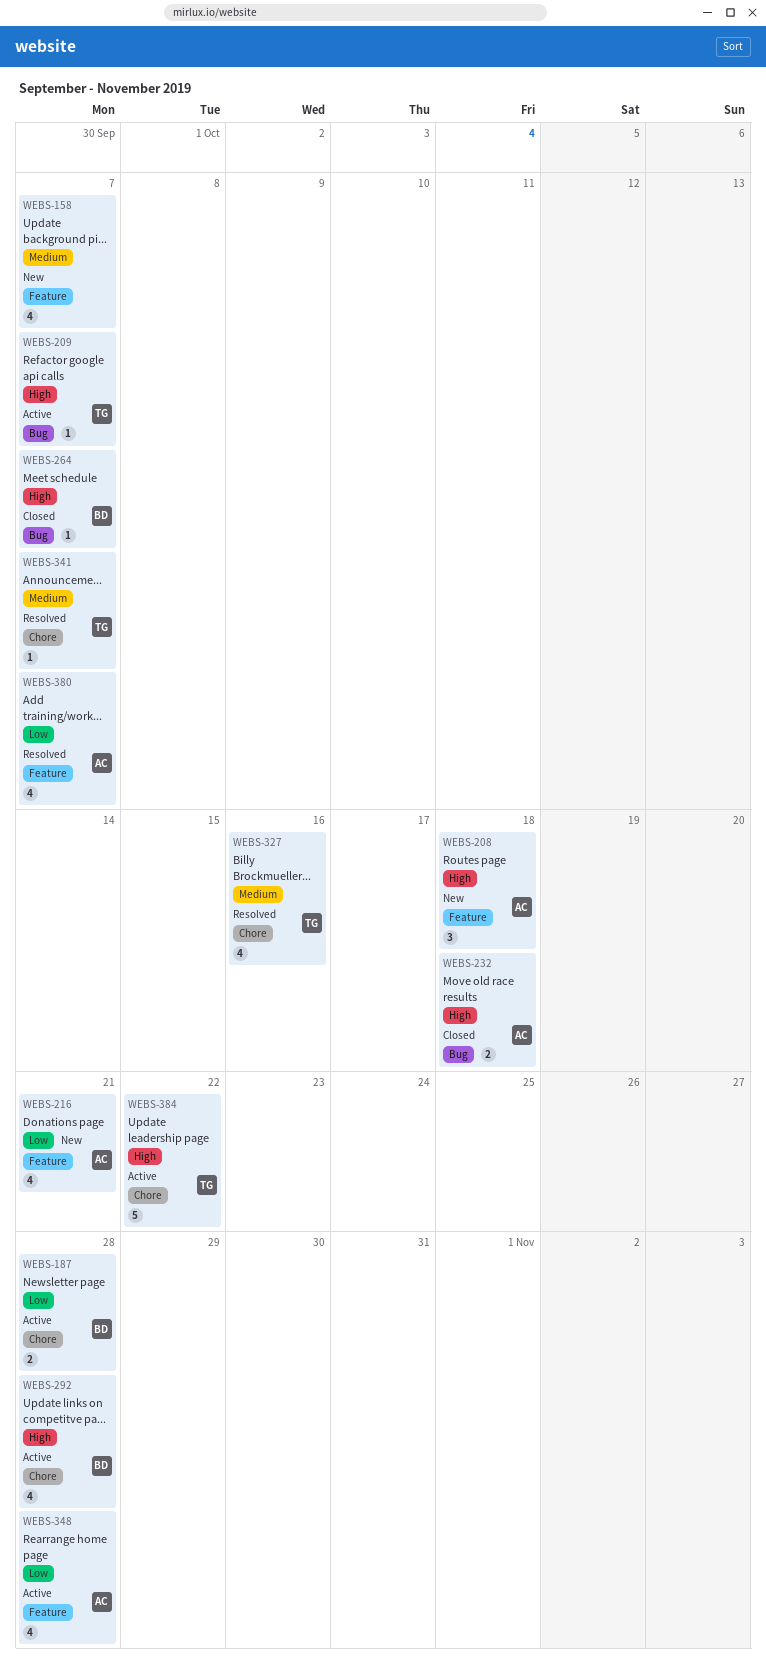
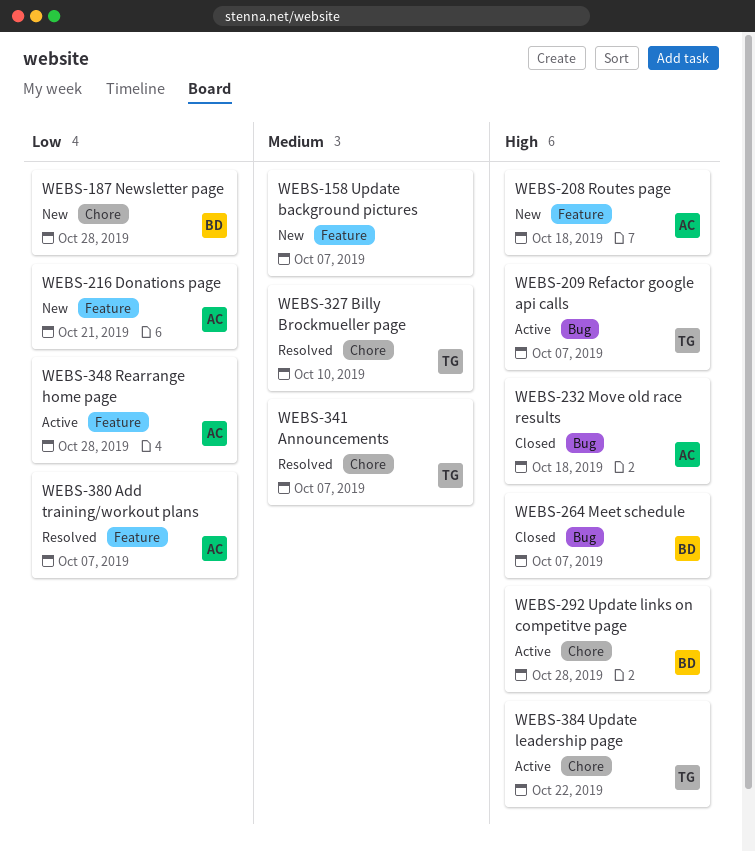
WEBS-187, status: Active -> New
WEBS-327, due: Oct 16 -> Oct 10

